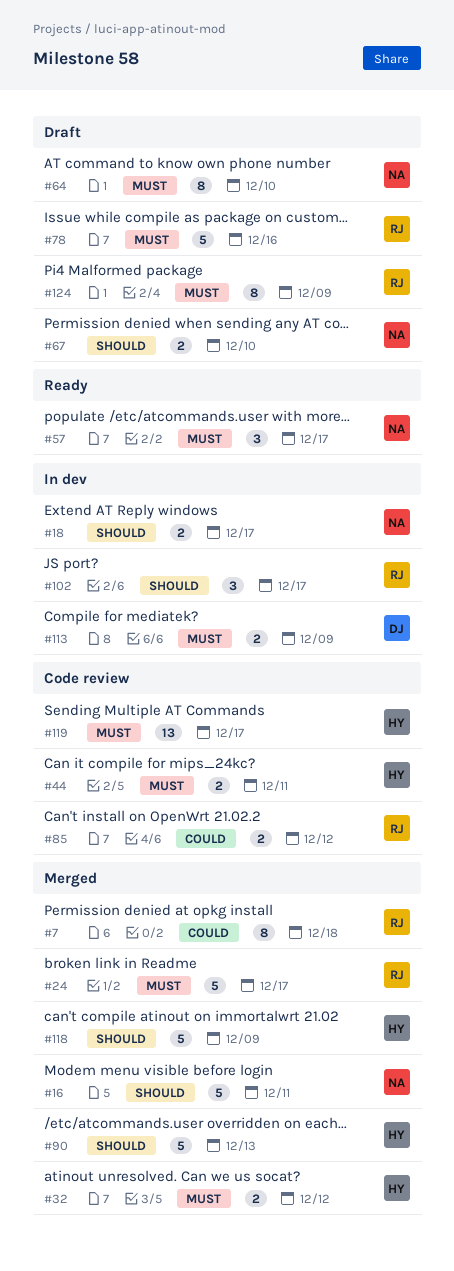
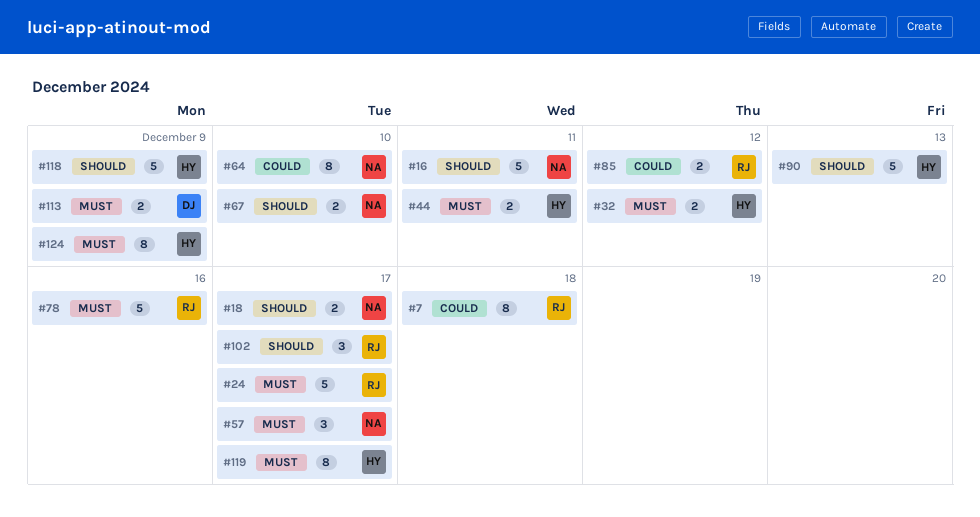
#64, priority: Must -> Could
#119, estimate: 13 -> 8
#124, owner: RJ -> HY

